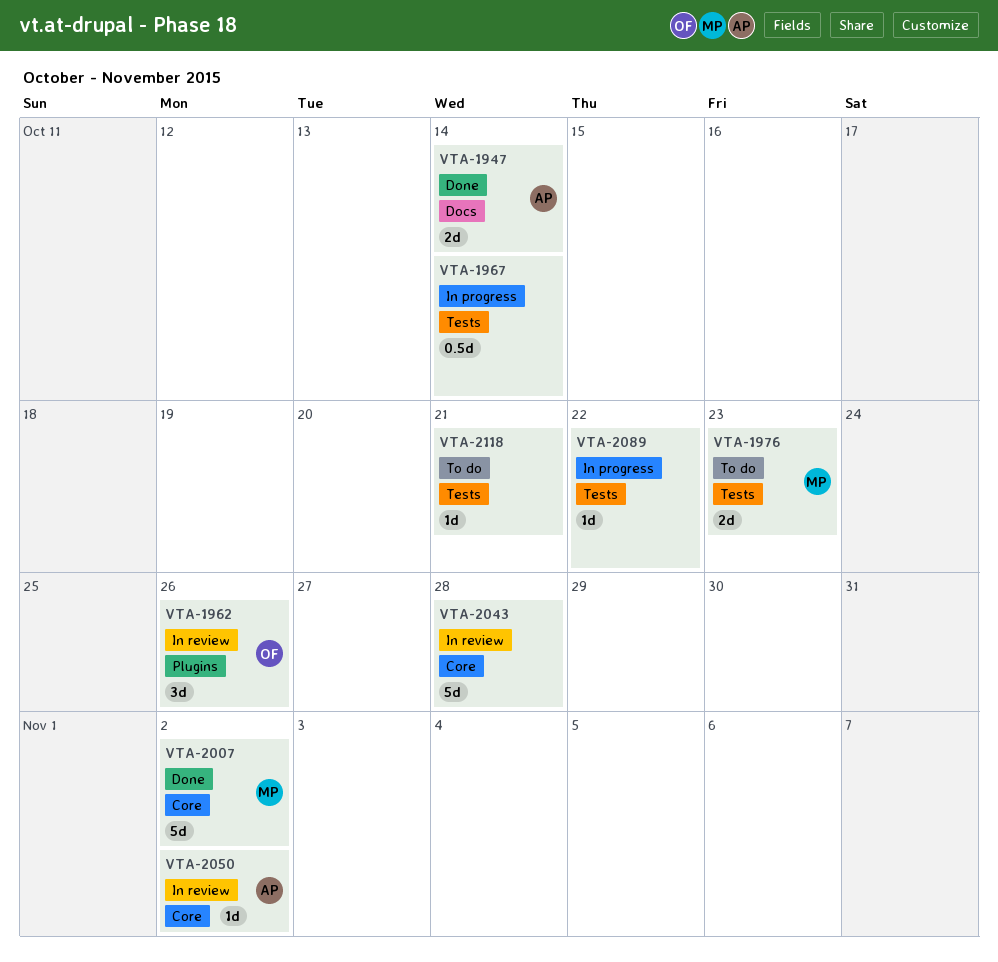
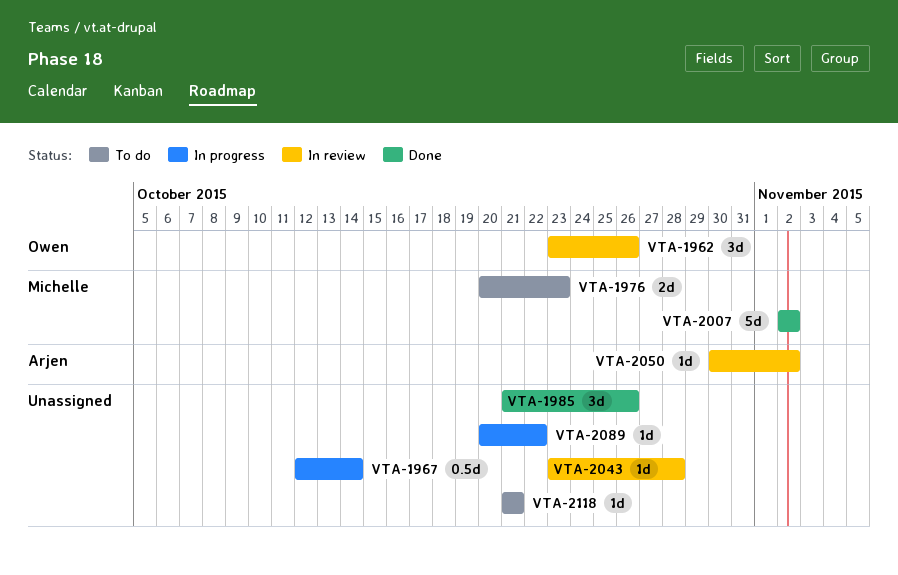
VTA-1947: present -> none
VTA-1985: none -> present
VTA-2043, estimate: 5d -> 1d

